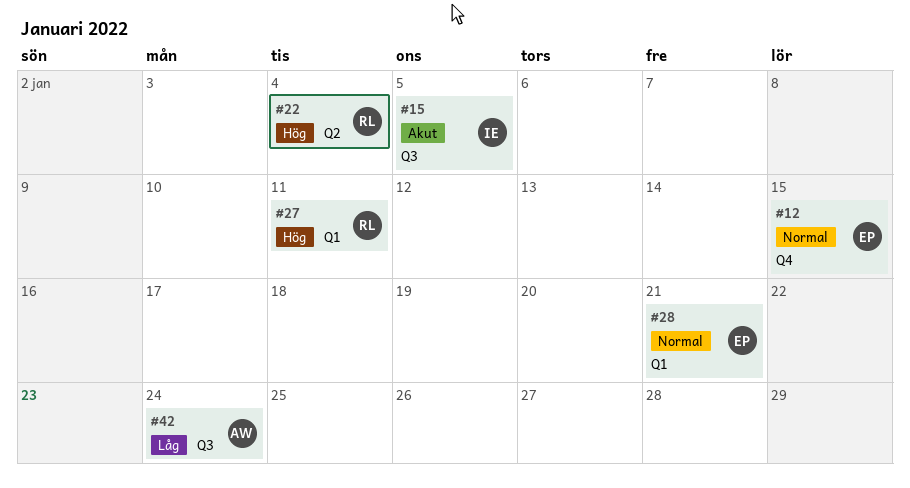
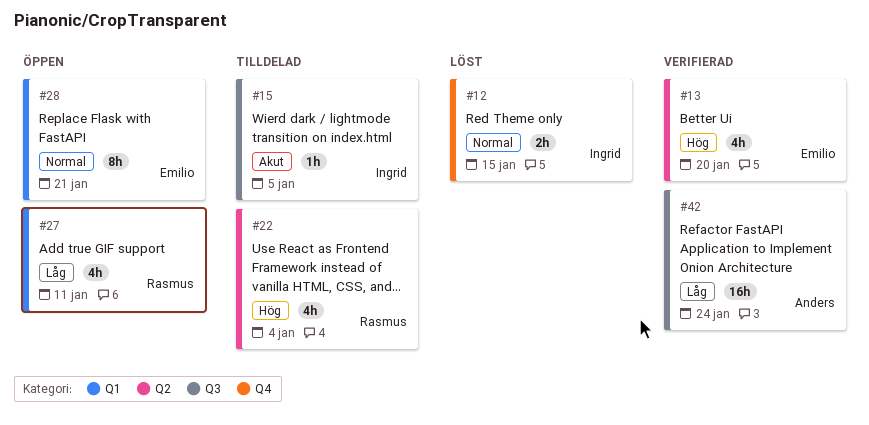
#12, owner: Emilio -> Ingrid
#13: none -> present
#27, priority: Hög -> Låg

